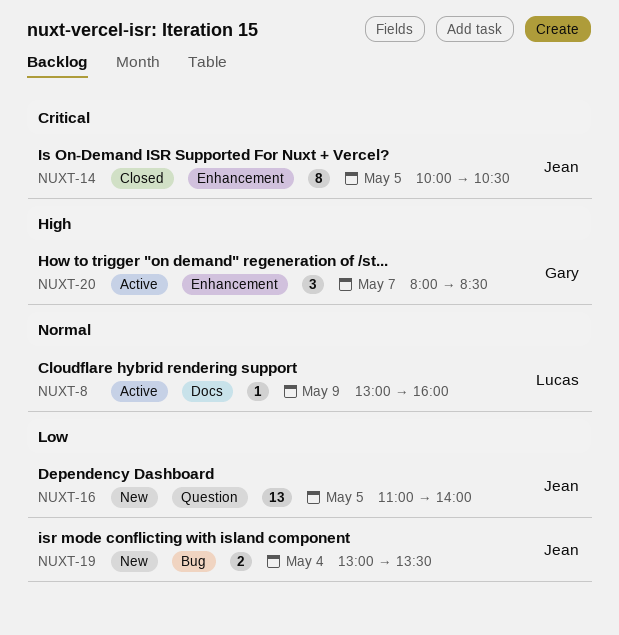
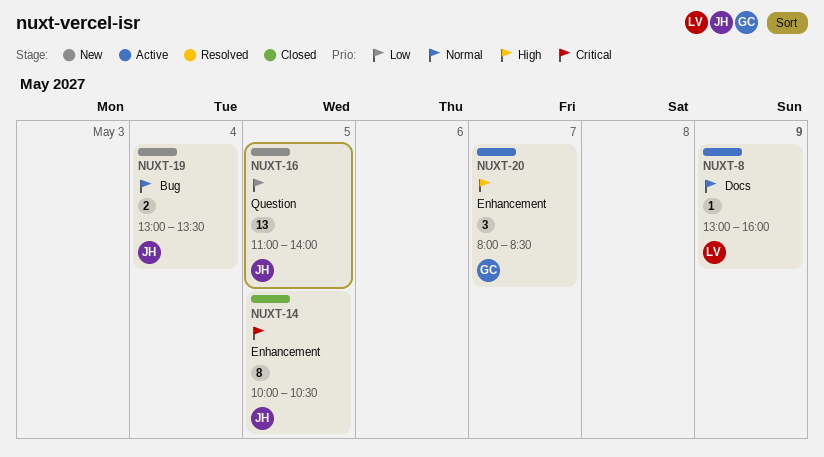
NUXT-19, priority: Low -> Normal

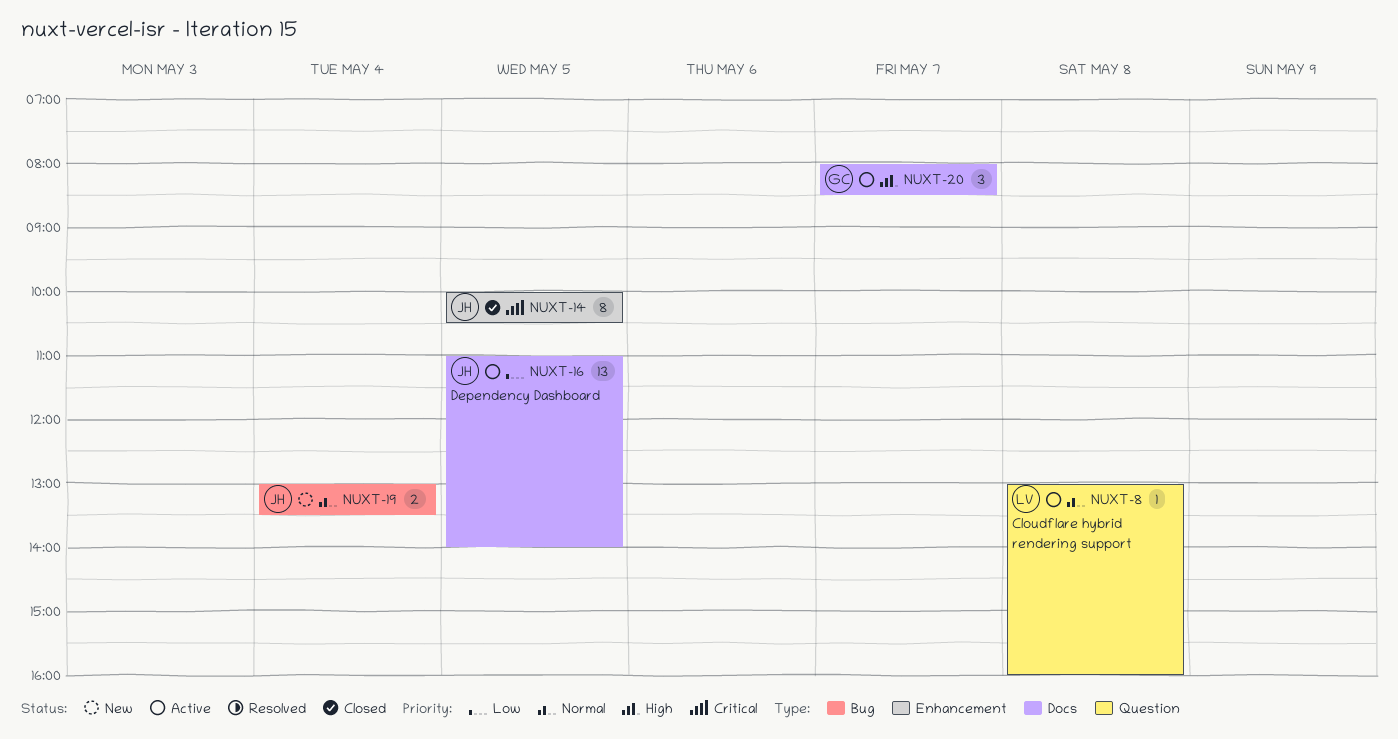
NUXT-8, label: Docs -> Question
NUXT-8, day: May 9 -> May 8
NUXT-16, status: New -> Active
NUXT-16, label: Question -> Docs
NUXT-20, label: Enhancement -> Docs

